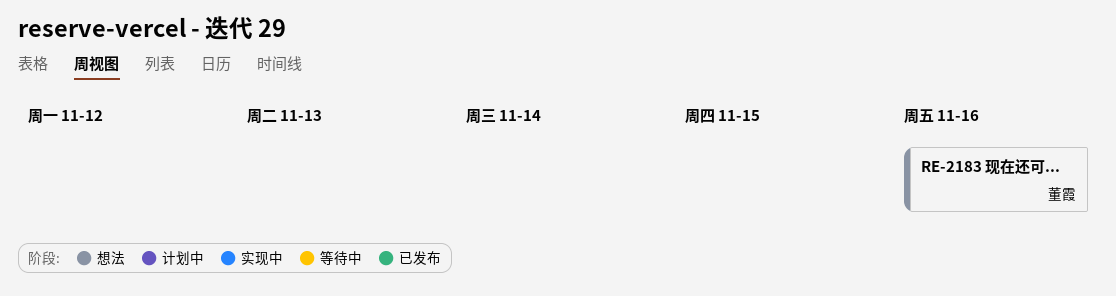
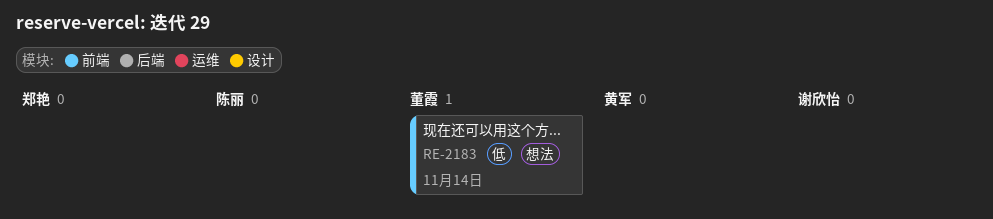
RE-2183, due: Nov 16 -> Nov 14

